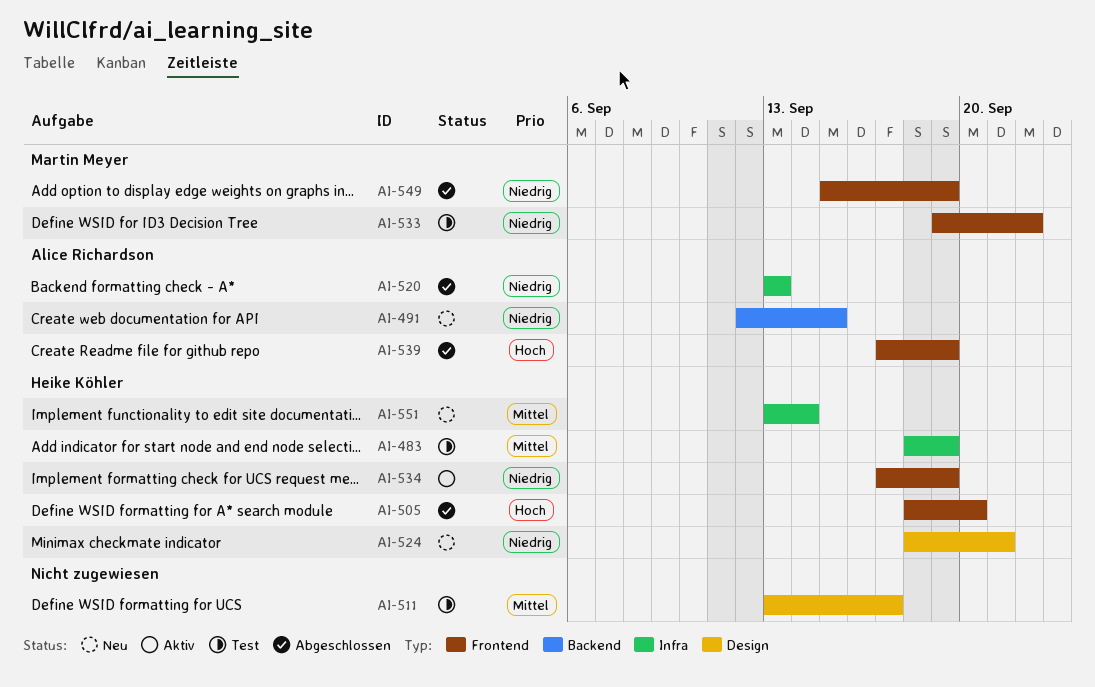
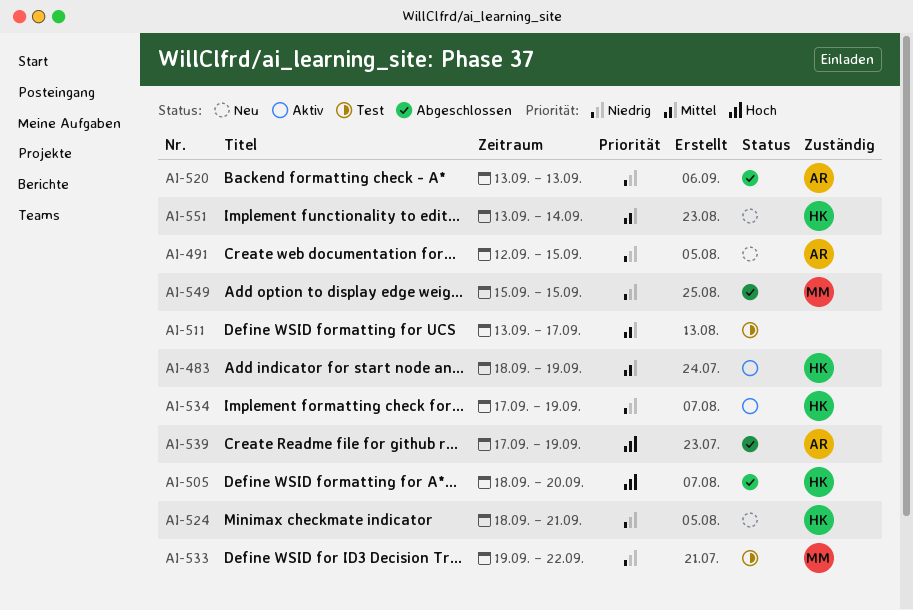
AI-483, status: Test -> Aktiv
AI-549, due: Sep 19 -> Sep 15

